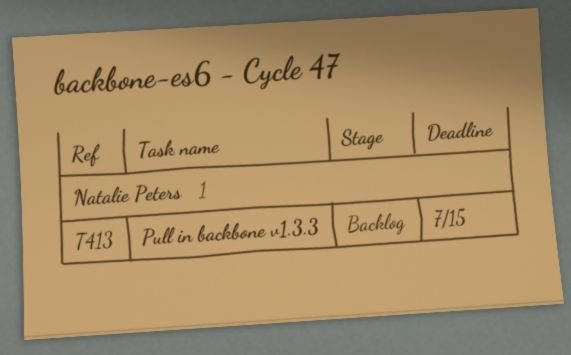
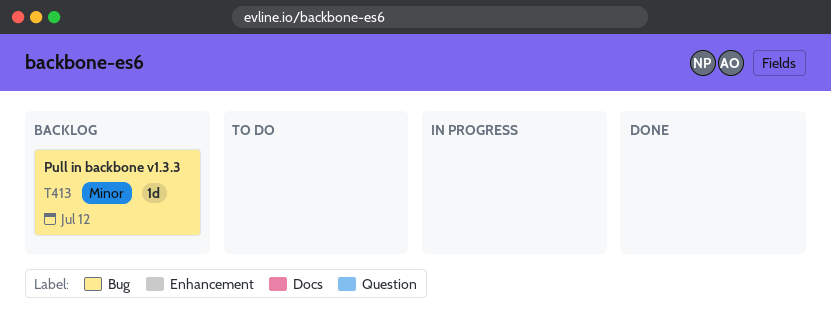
T413, due: Jul 15 -> Jul 12

